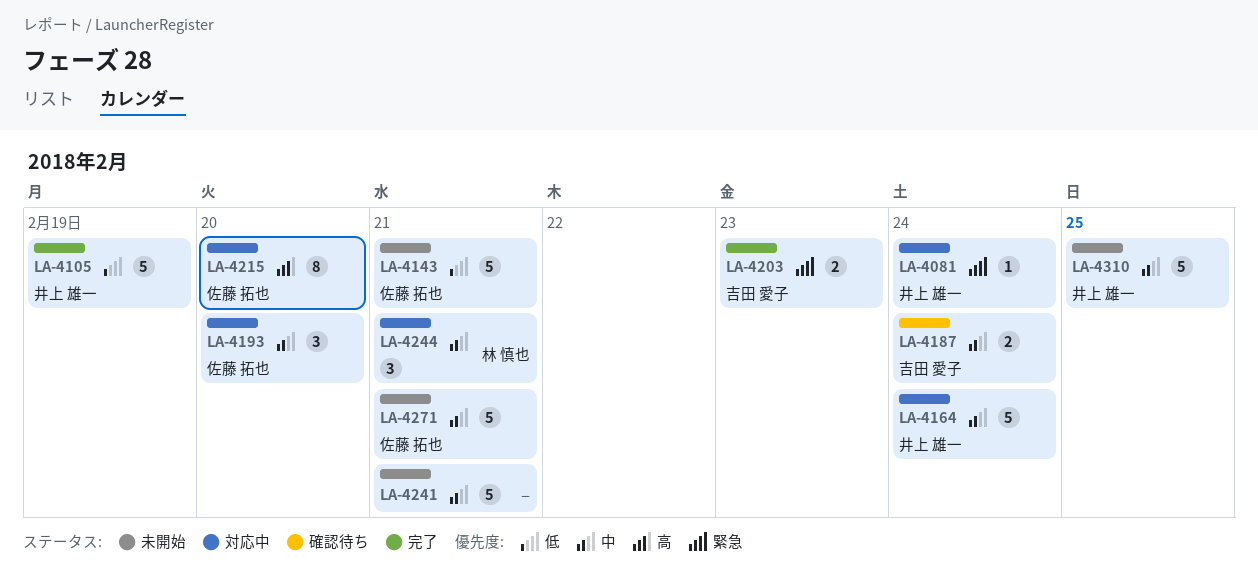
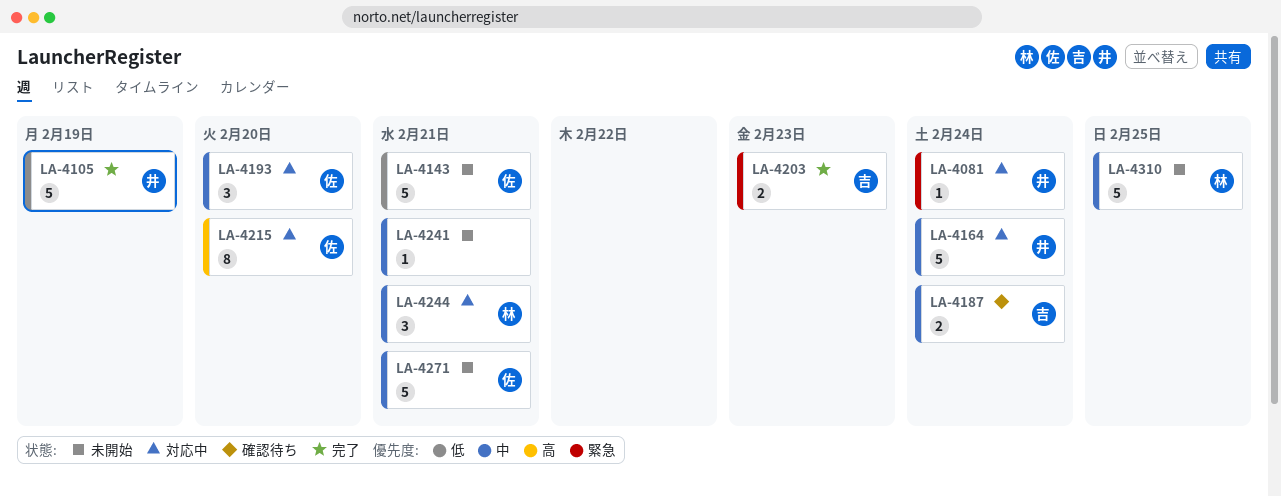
LA-4241, estimate: 5 -> 1
LA-4310, owner: 井上 雄一 -> 林 慎也

